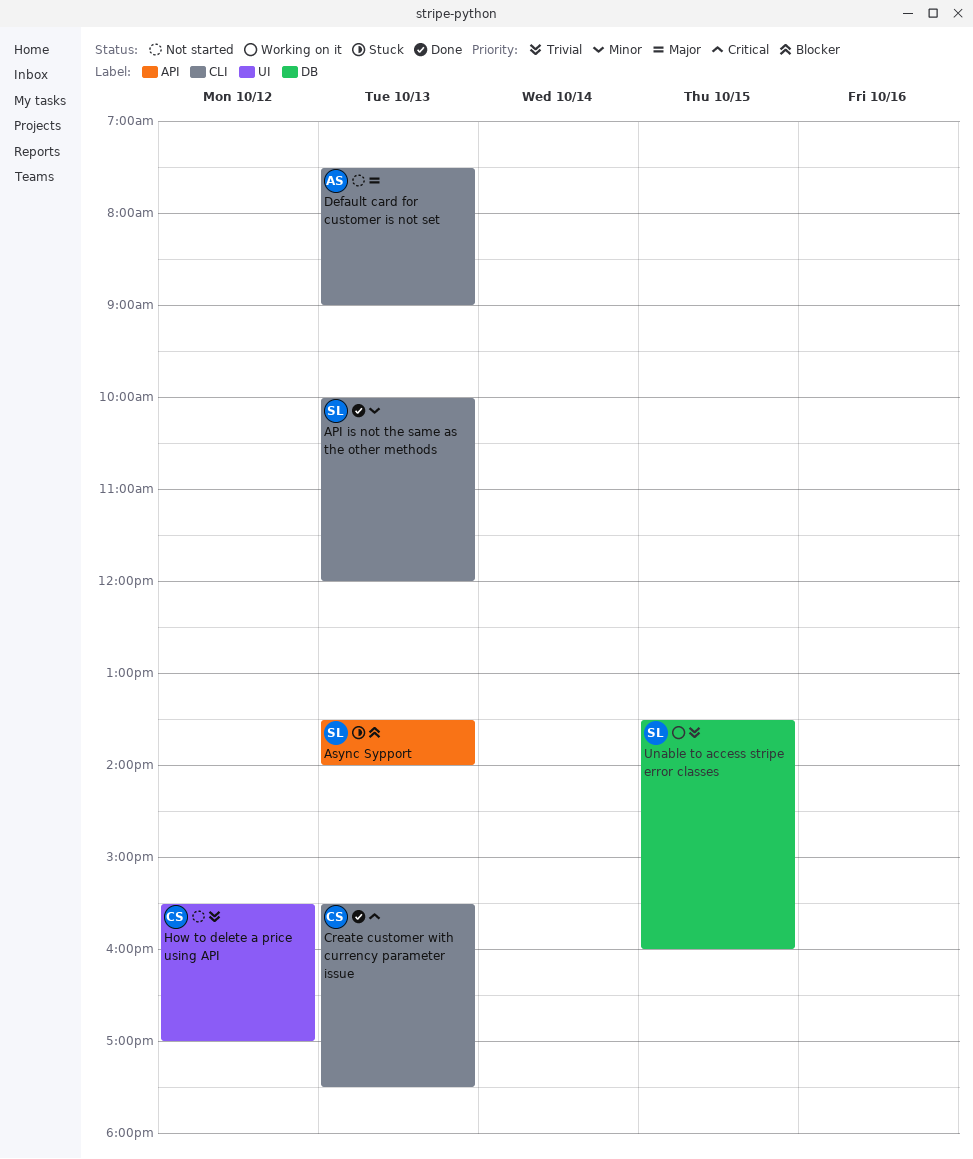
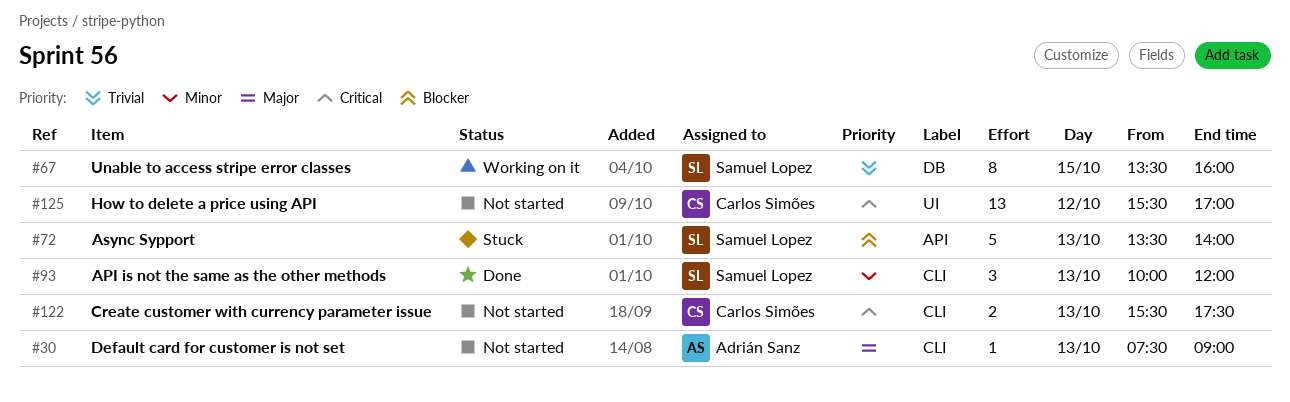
Create customer with currency parameter issue, status: Done -> Not started
How to delete a price using API, priority: Trivial -> Critical

